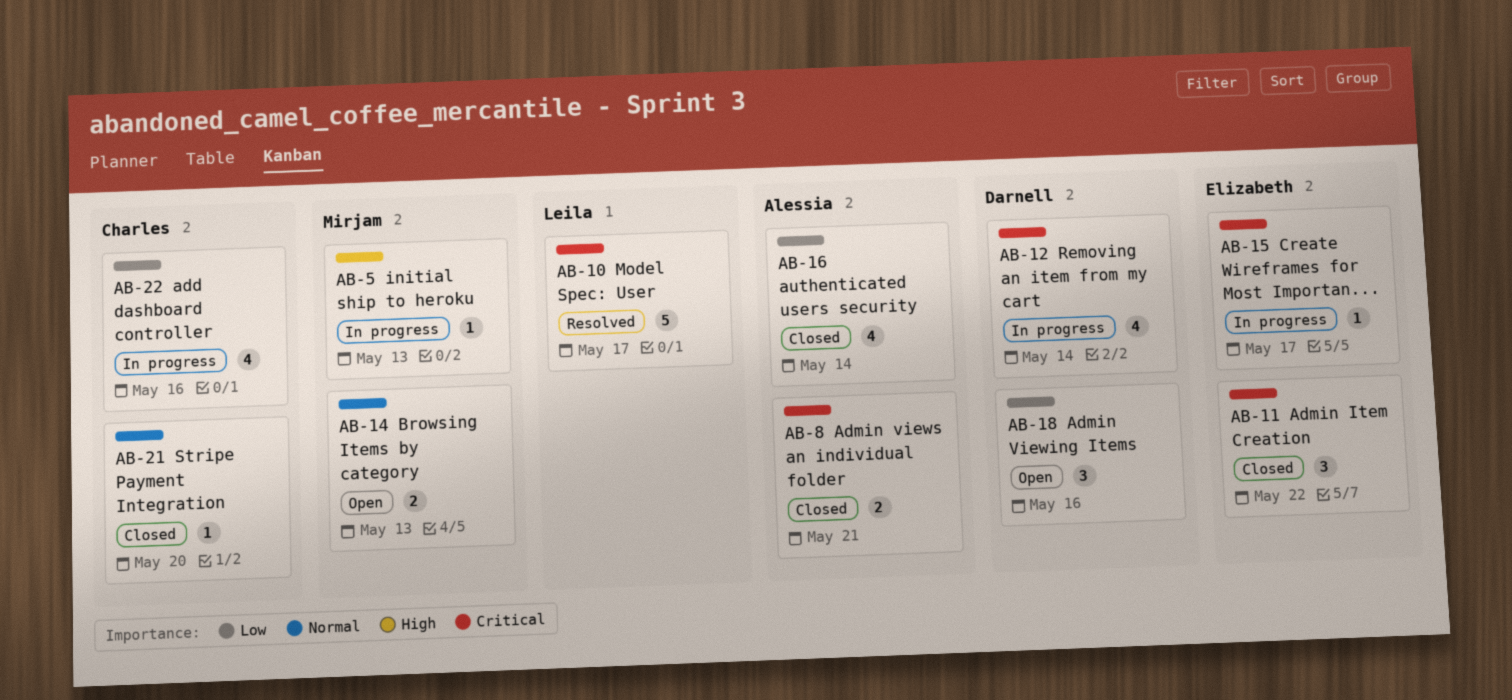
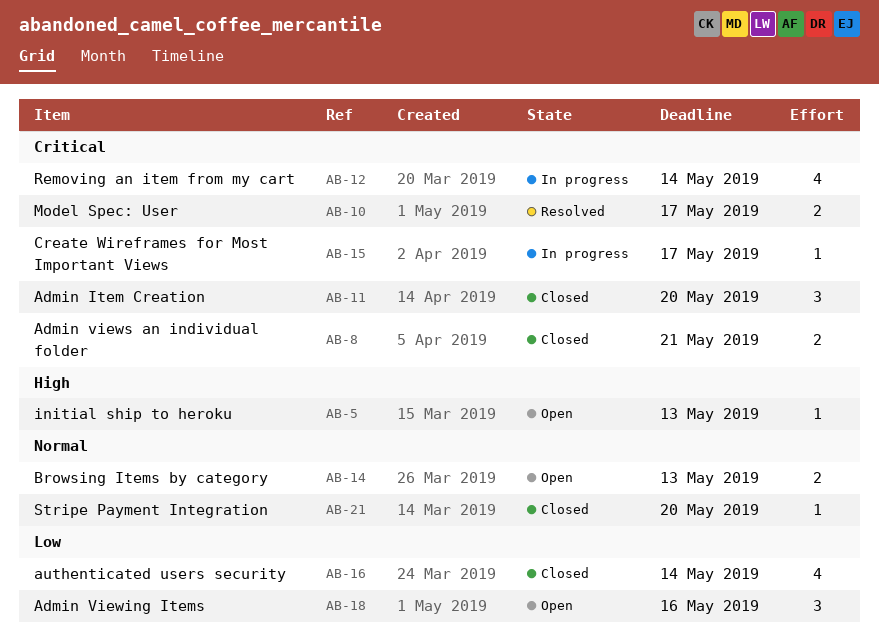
AB-5, status: In progress -> Open
AB-10, estimate: 5 -> 2
AB-11, due: May 22 -> May 20
AB-22: present -> none

